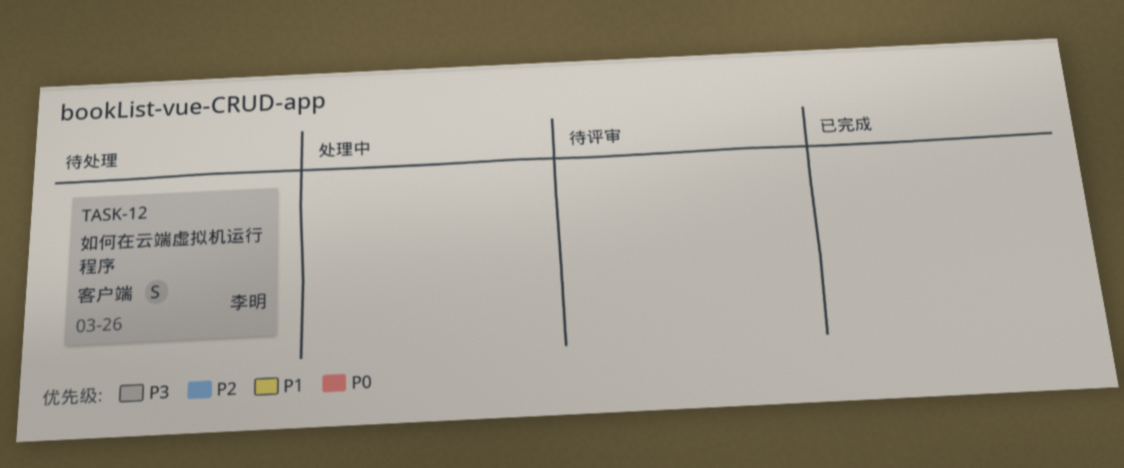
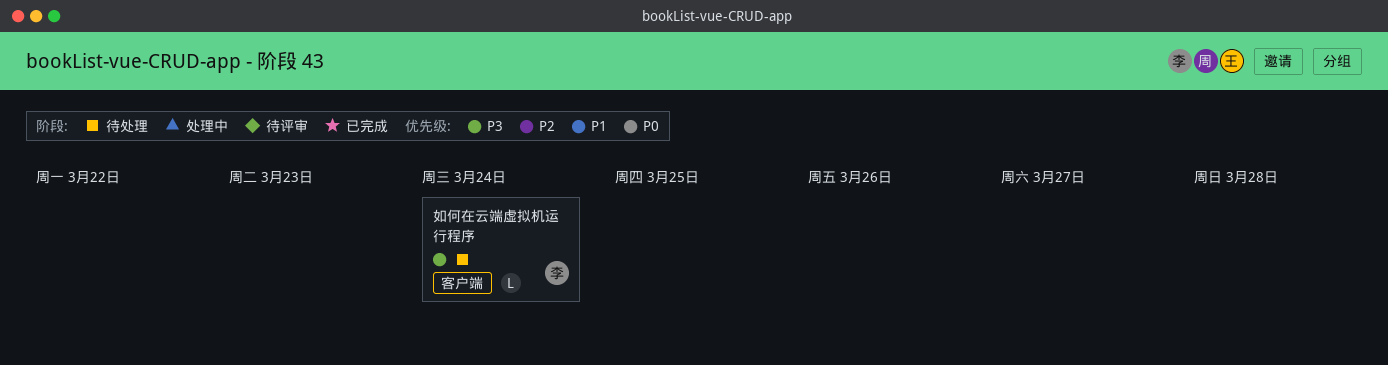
如何在云端虚拟机运行程序, estimate: S -> L
如何在云端虚拟机运行程序, due: Mar 26 -> Mar 24

